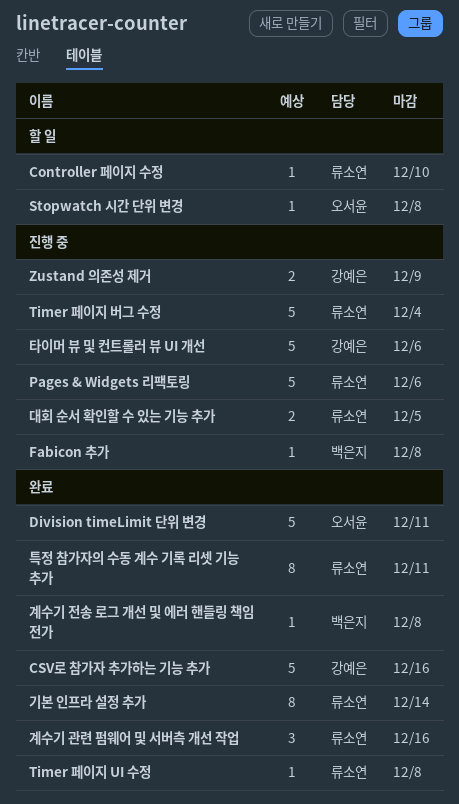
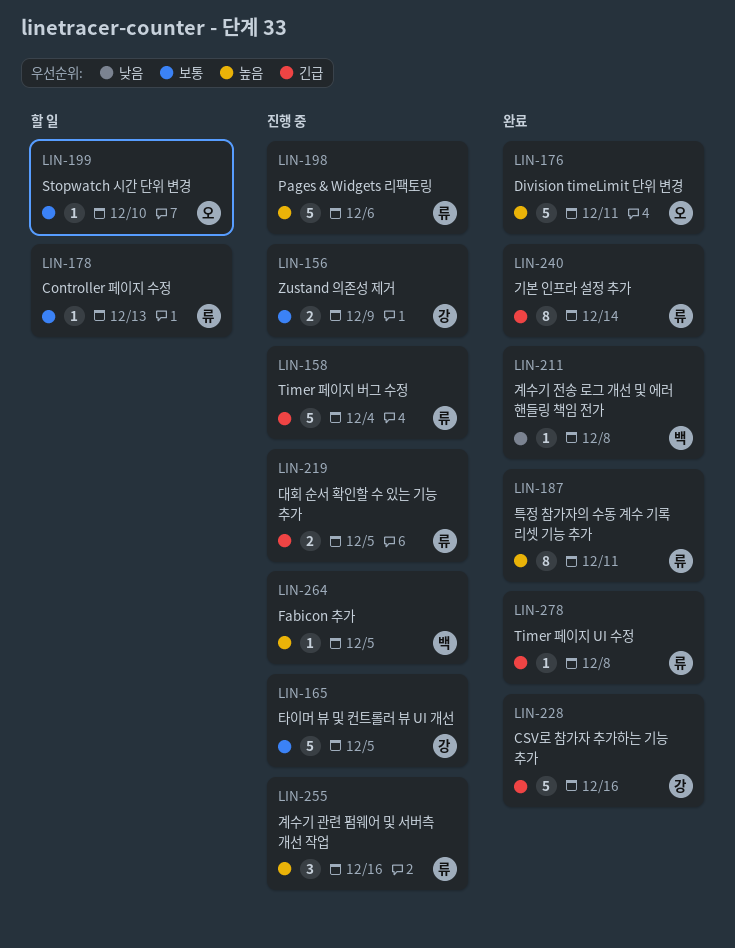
Controller 페이지 수정, due: Dec 10 -> Dec 13
Fabicon 추가, due: Dec 8 -> Dec 5
Stopwatch 시간 단위 변경, due: Dec 8 -> Dec 10
계수기 관련 펌웨어 및 서버측 개선 작업, status: 완료 -> 진행 중
타이머 뷰 및 컨트롤러 뷰 UI 개선, due: Dec 6 -> Dec 5

